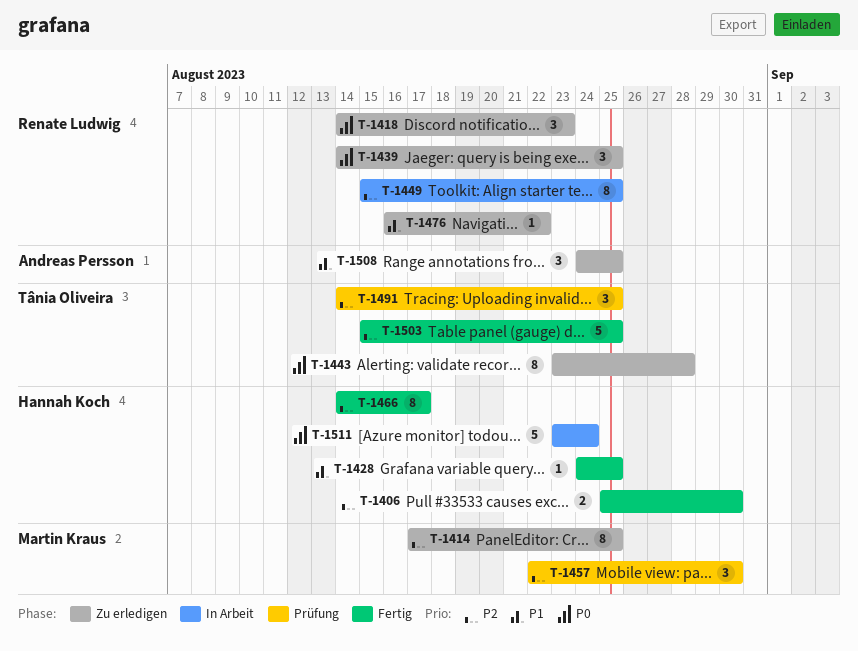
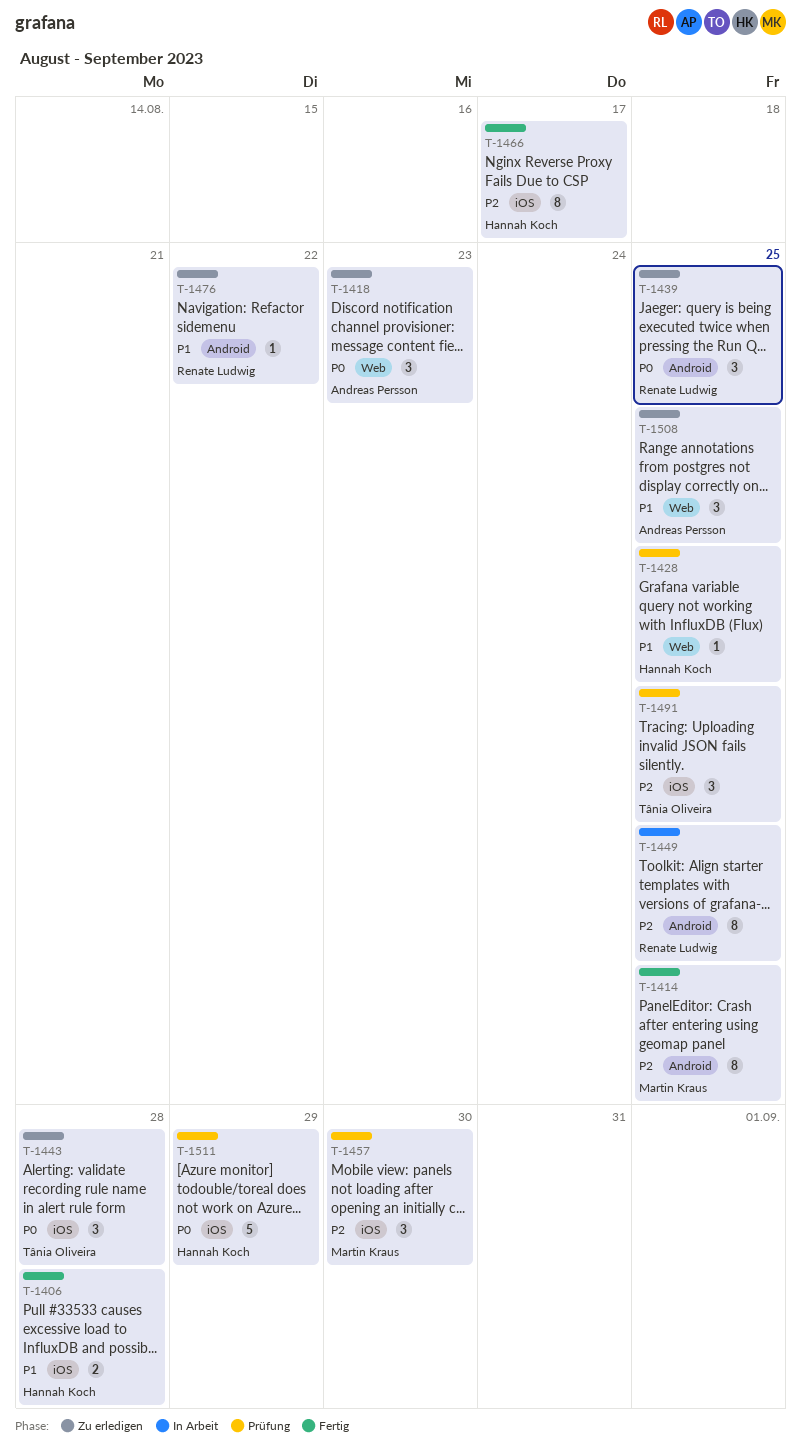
T-1406, priority: P2 -> P1
T-1406, due: Aug 30 -> Aug 28
T-1414, status: Zu erledigen -> Fertig
T-1418, owner: Renate Ludwig -> Andreas Persson
T-1428, status: Fertig -> Prüfung
T-1443, estimate: 8 -> 3
T-1503: present -> none
T-1511, status: In Arbeit -> Prüfung
T-1511, due: Aug 24 -> Aug 29

